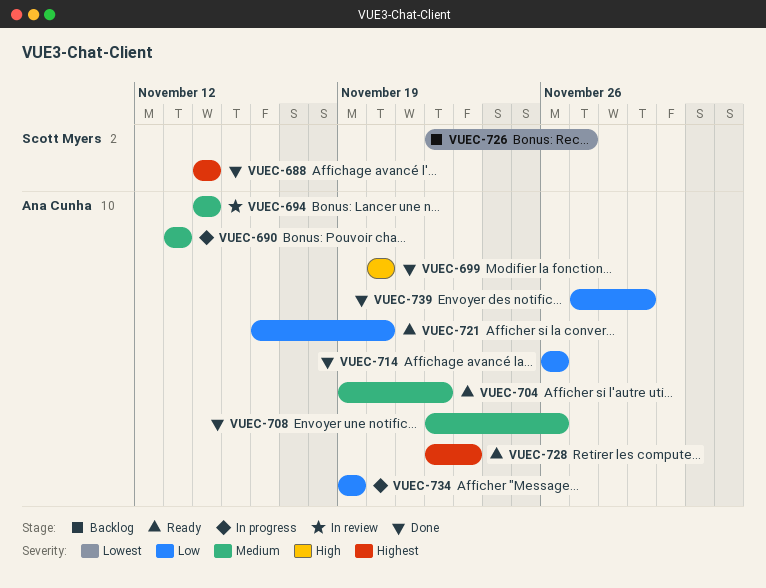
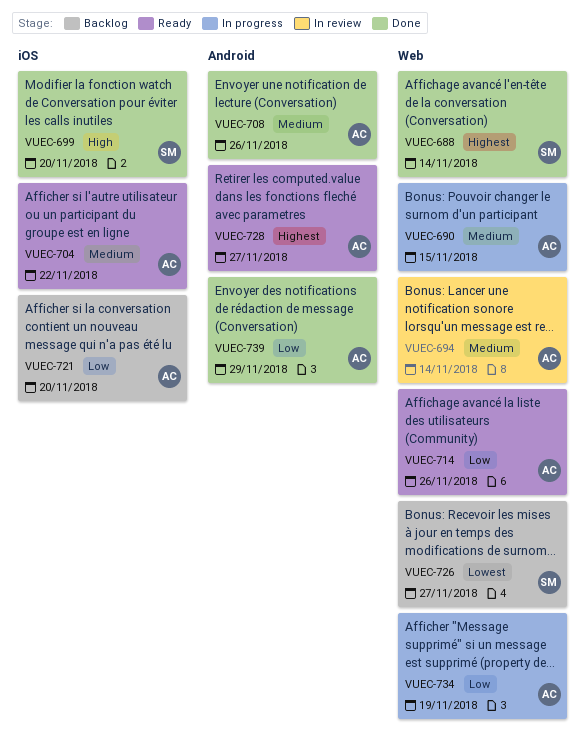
VUEC-690, due: Nov 13 -> Nov 15
VUEC-699, owner: Ana Cunha -> Scott Myers
VUEC-714, status: Done -> Ready
VUEC-721, status: Ready -> Backlog
VUEC-728, due: Nov 23 -> Nov 27

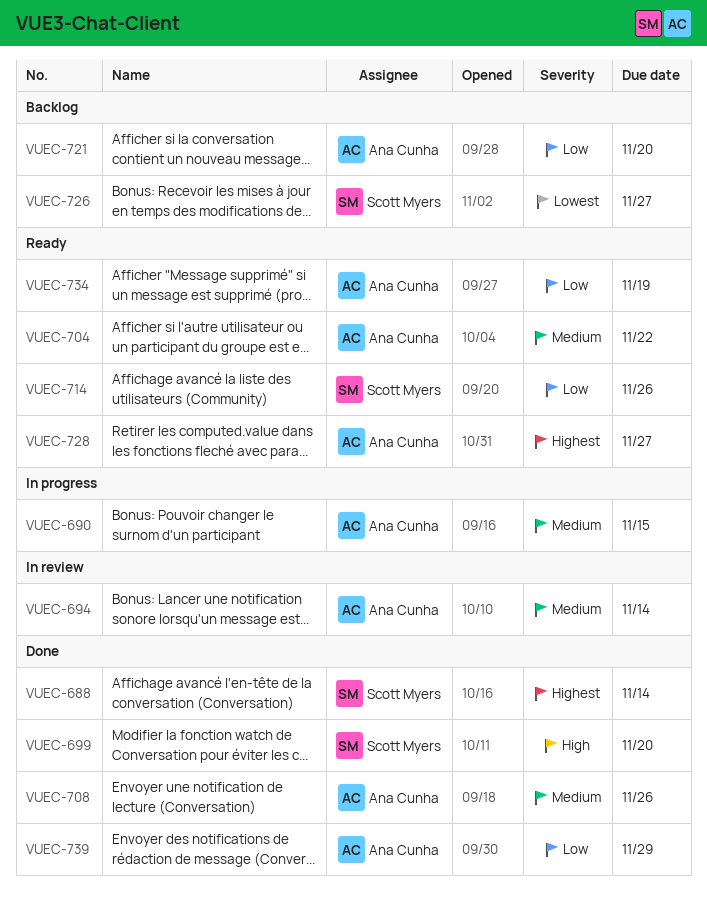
VUEC-714, owner: Ana Cunha -> Scott Myers
VUEC-734, status: In progress -> Ready

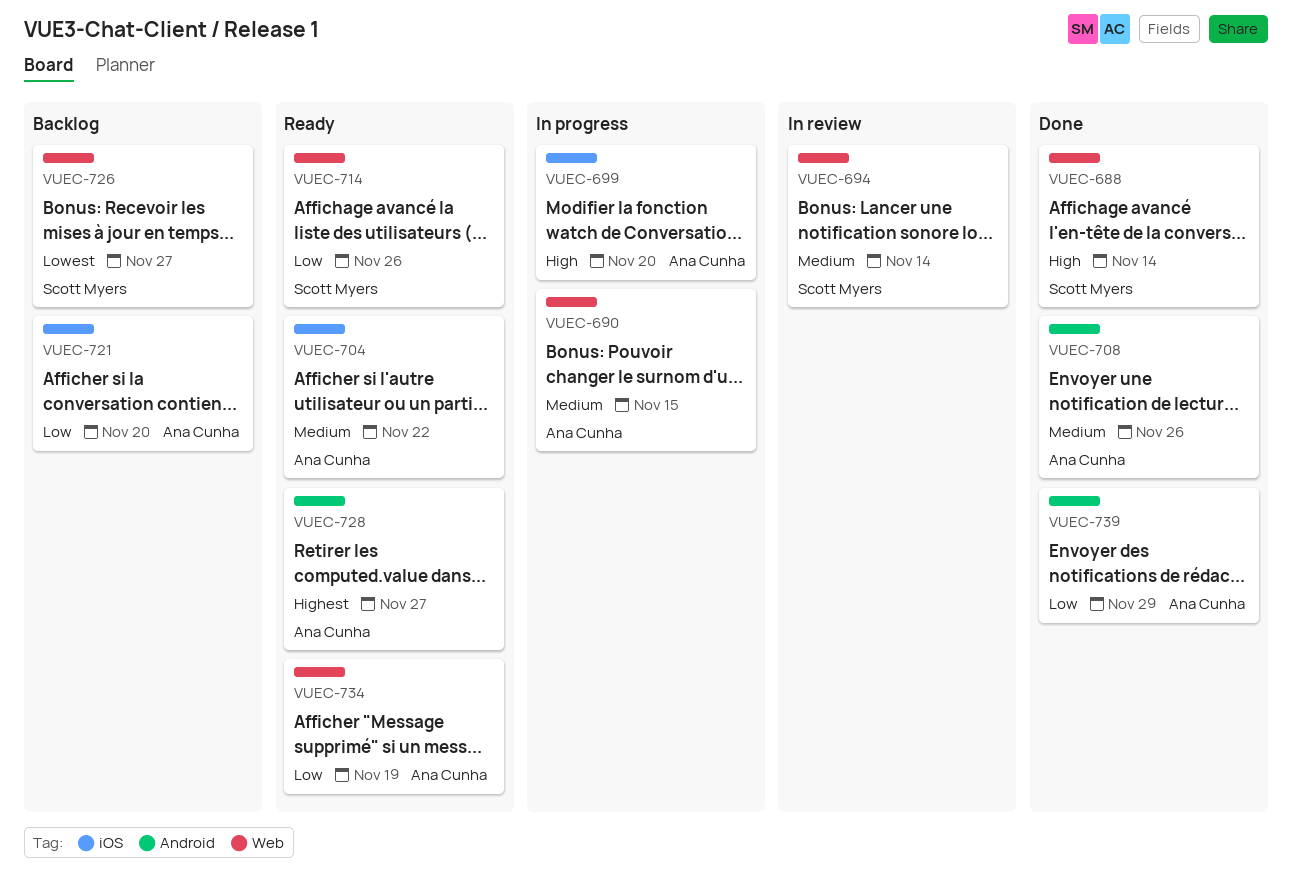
VUEC-688, priority: Highest -> High
VUEC-694, owner: Ana Cunha -> Scott Myers
VUEC-699, status: Done -> In progress
VUEC-699, owner: Scott Myers -> Ana Cunha

